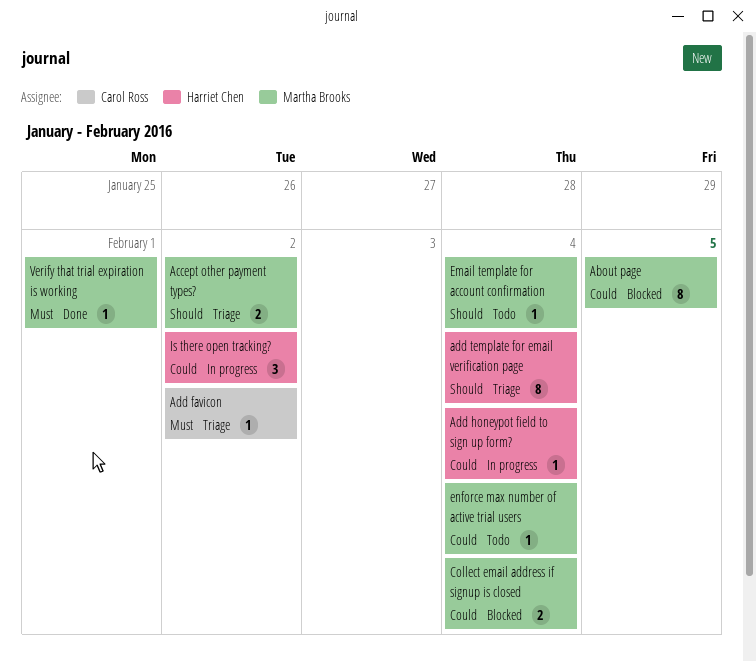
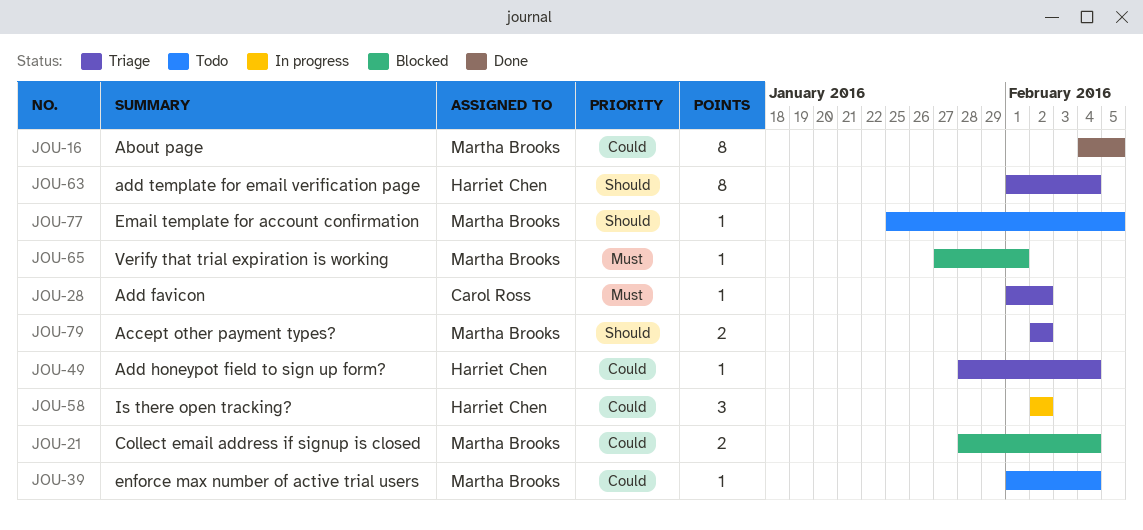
About page, status: Blocked -> Done
Add honeypot field to sign up form?, status: In progress -> Triage
Email template for account confirmation, due: Feb 4 -> Feb 5
Verify that trial expiration is working, status: Done -> Blocked

